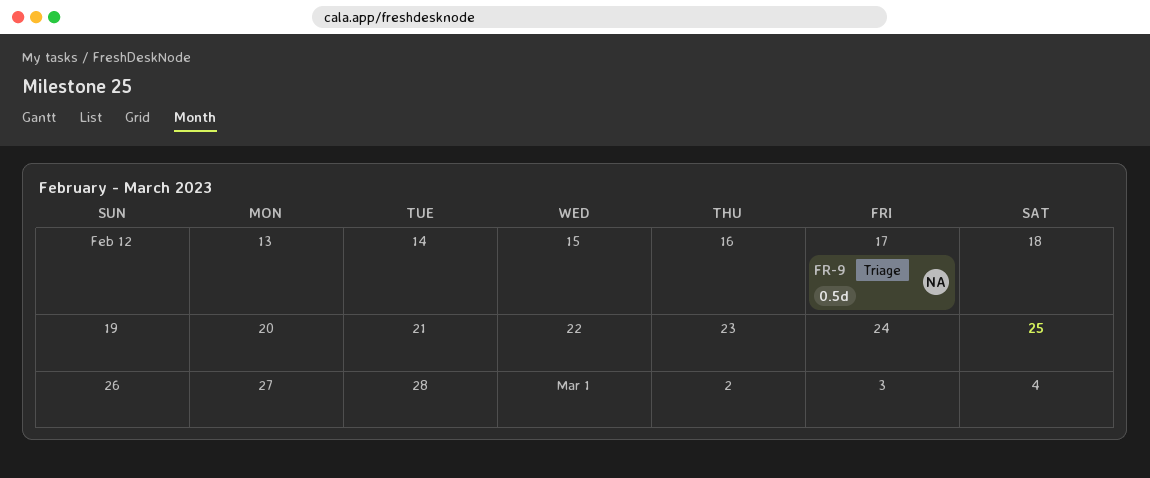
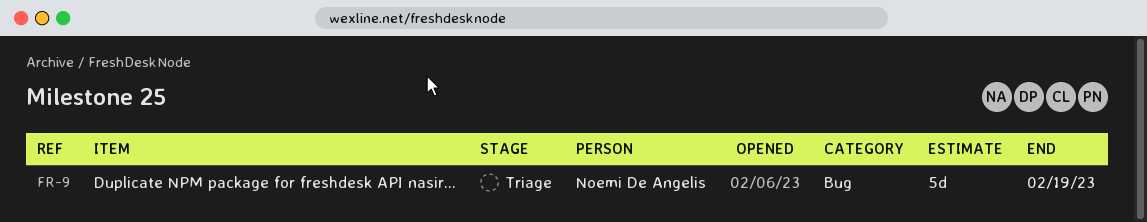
FR-9, estimate: 0.5d -> 5d
FR-9, due: Feb 17 -> Feb 19

